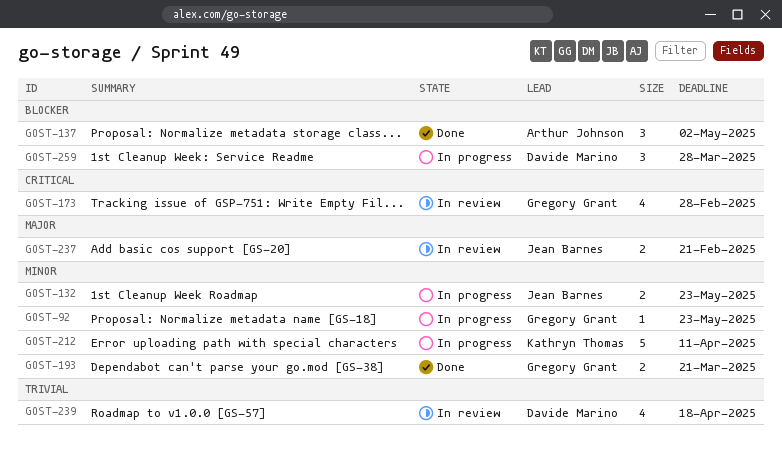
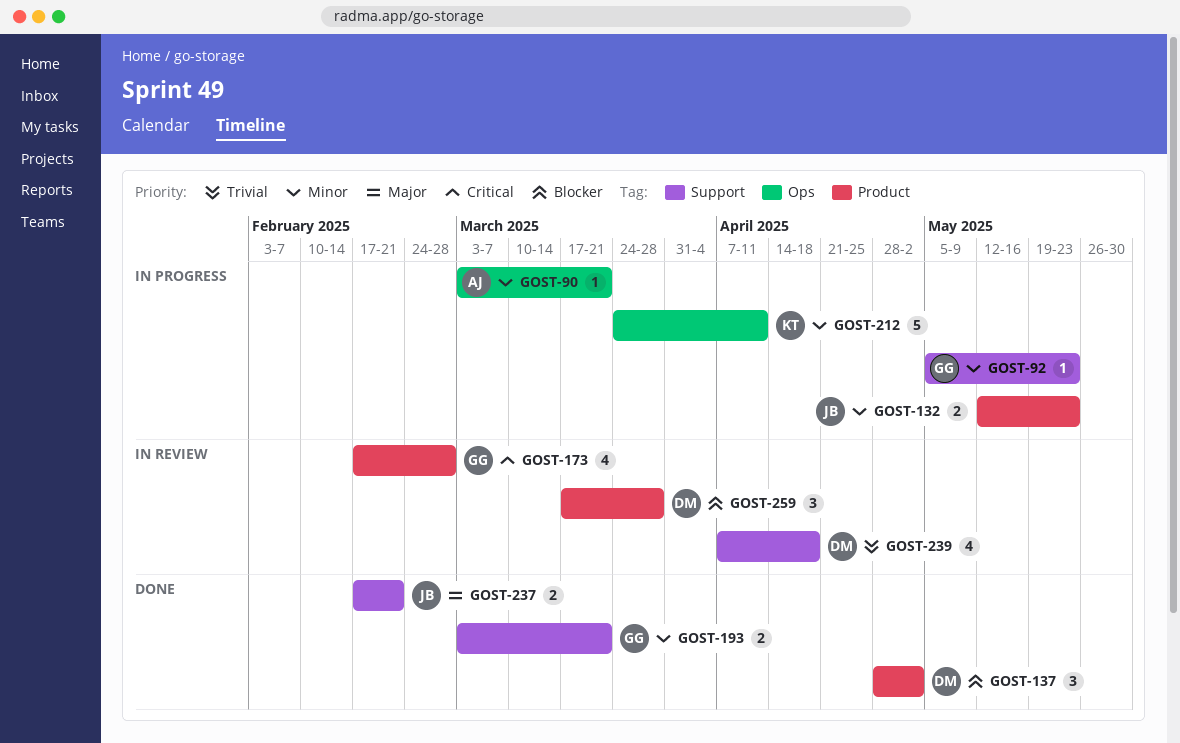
GOST-90: none -> present
GOST-137, owner: Arthur Johnson -> Davide Marino
GOST-237, status: In review -> Done
GOST-259, status: In progress -> In review

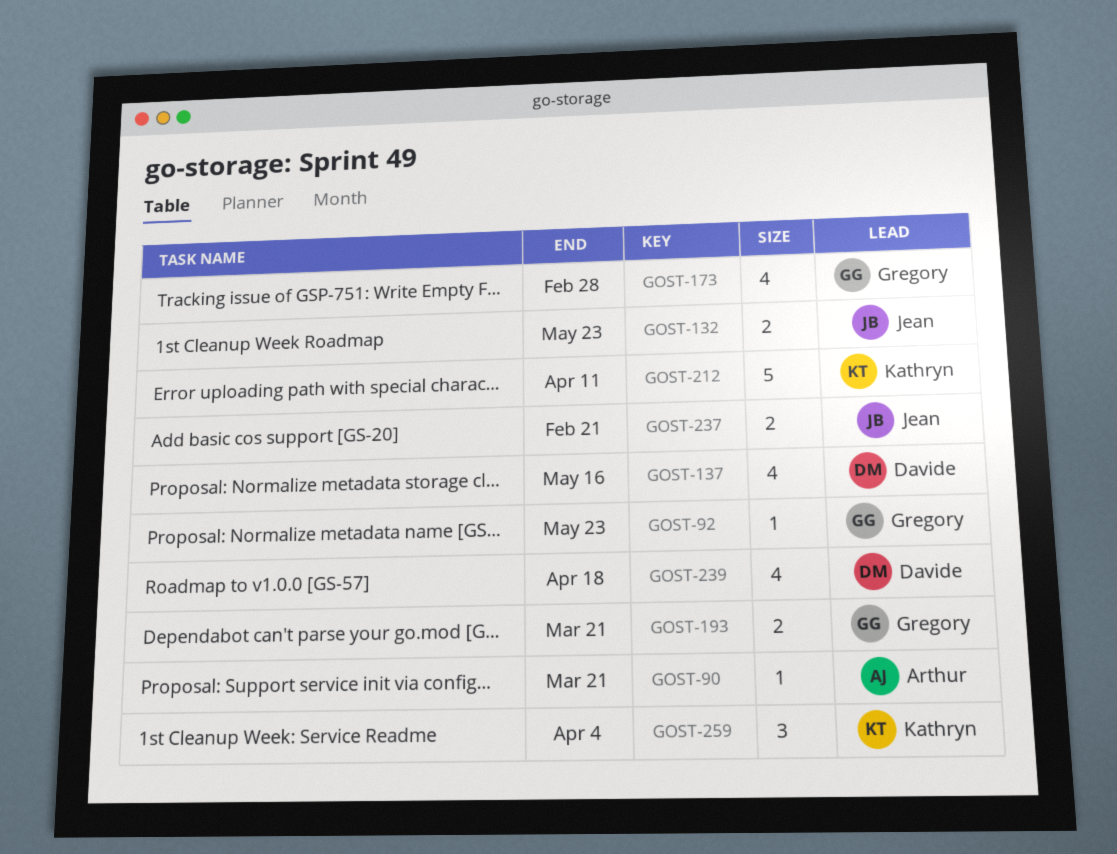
GOST-137, estimate: 3 -> 4
GOST-137, due: May 2 -> May 16
GOST-259, owner: Davide -> Kathryn
GOST-259, due: Mar 28 -> Apr 4

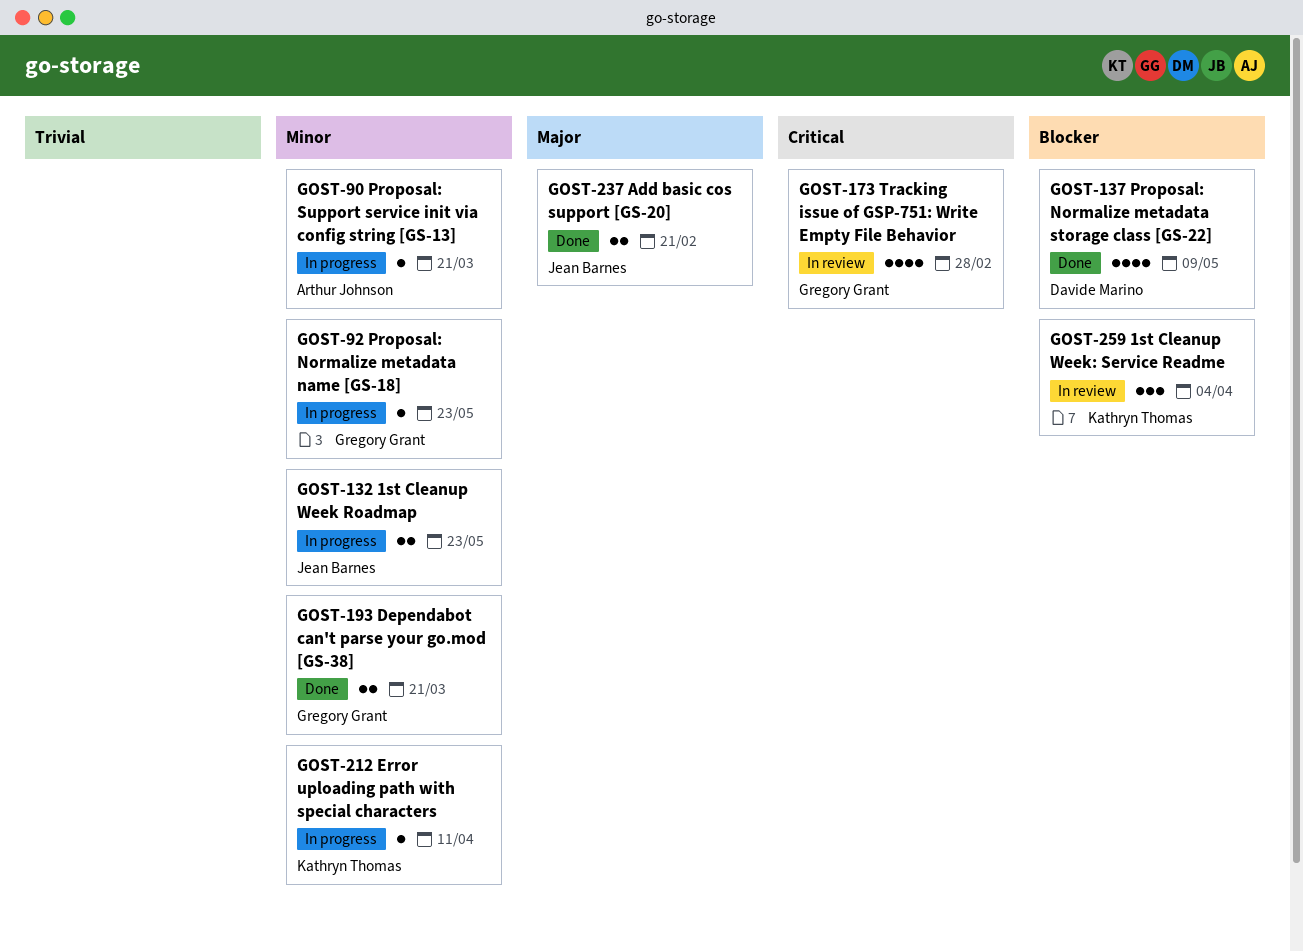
GOST-137, due: May 16 -> May 9
GOST-212, estimate: 5 -> 1
GOST-239: present -> none

